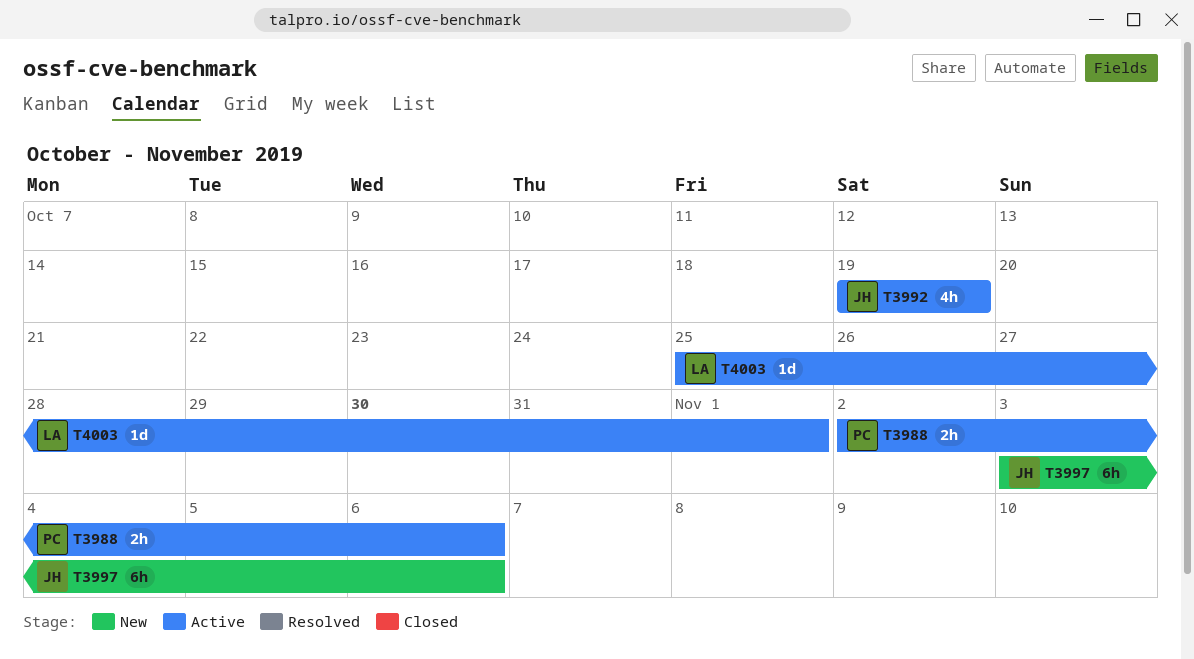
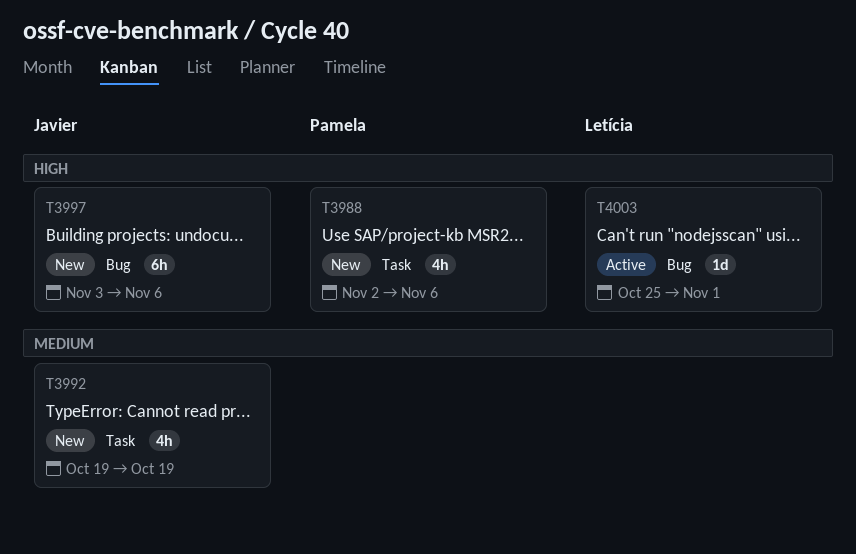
T3988, status: Active -> New
T3988, estimate: 2h -> 4h
T3992, status: Active -> New

